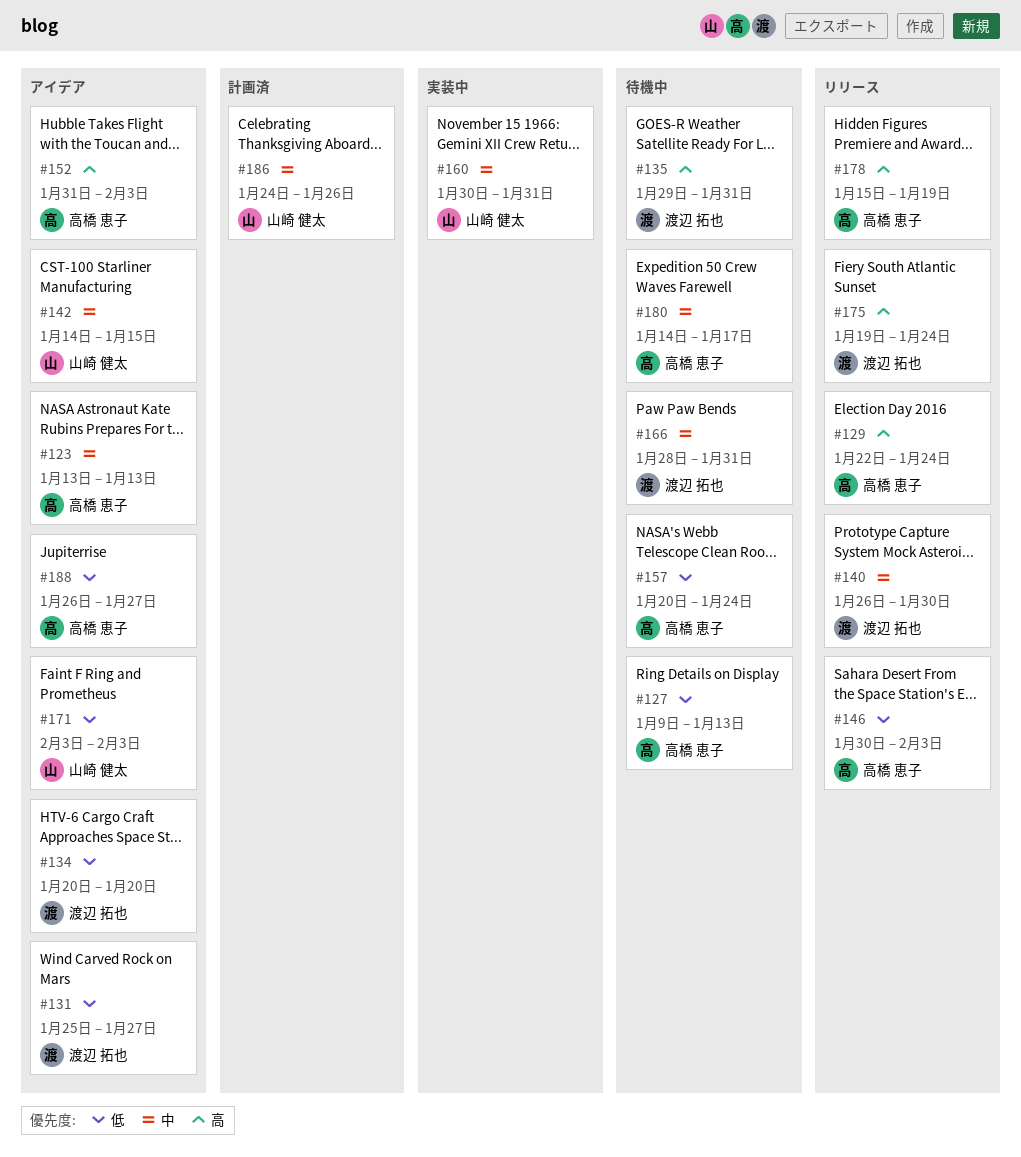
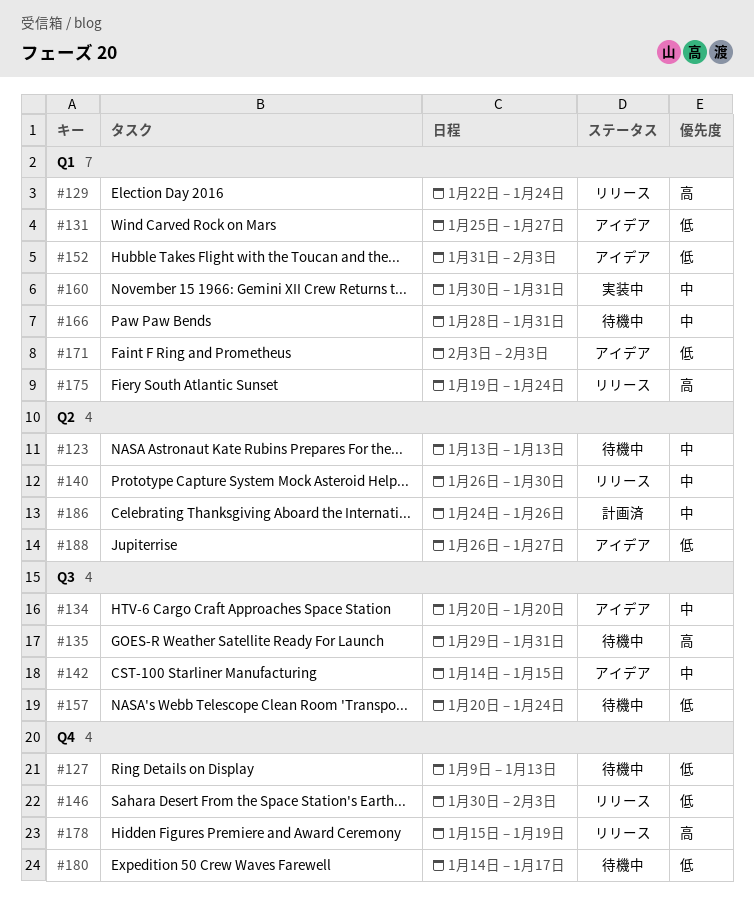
#123, status: アイデア -> 待機中
#134, priority: 低 -> 中
#152, priority: 高 -> 低
#180, priority: 中 -> 低

